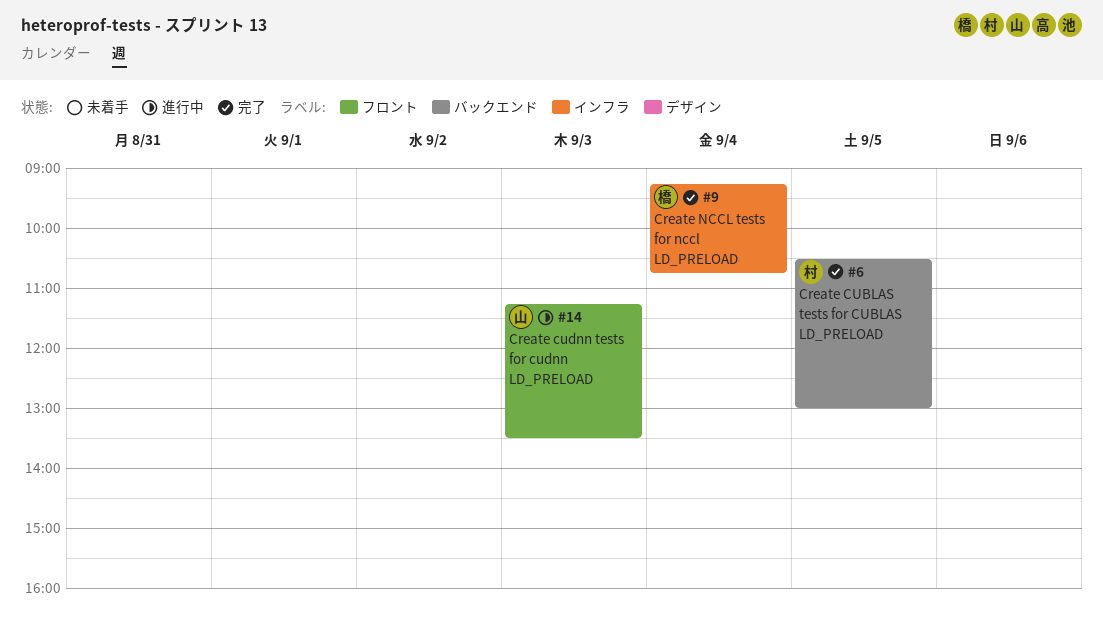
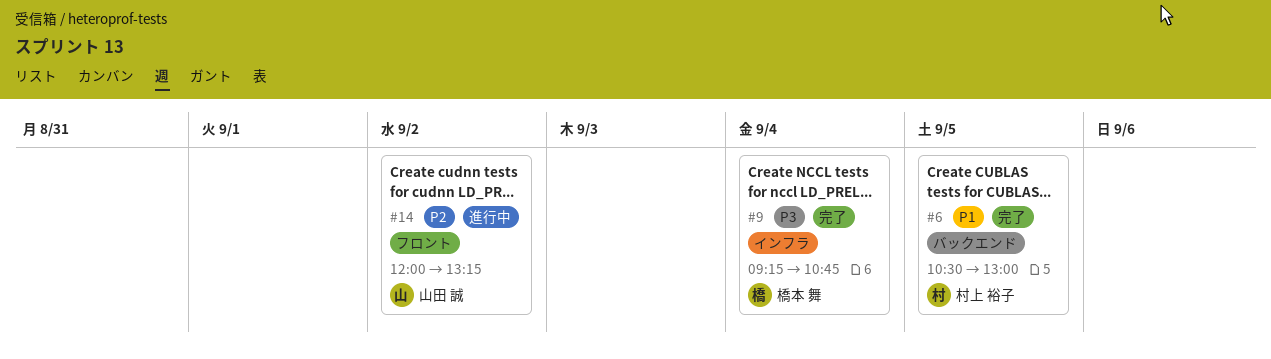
#14, day: Sep 3 -> Sep 2
#14, begins: 11:15 -> 12:00
#14, ends: 13:30 -> 13:15

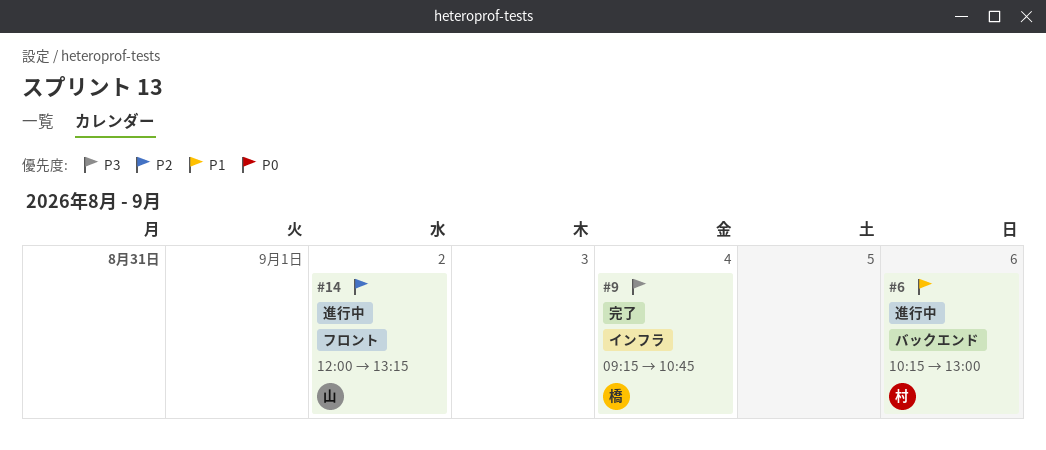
#6, status: 完了 -> 進行中
#6, day: Sep 5 -> Sep 6
#6, begins: 10:30 -> 10:15

